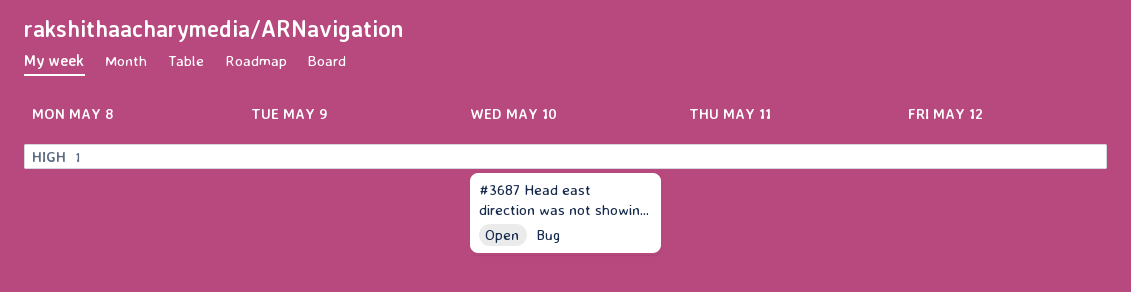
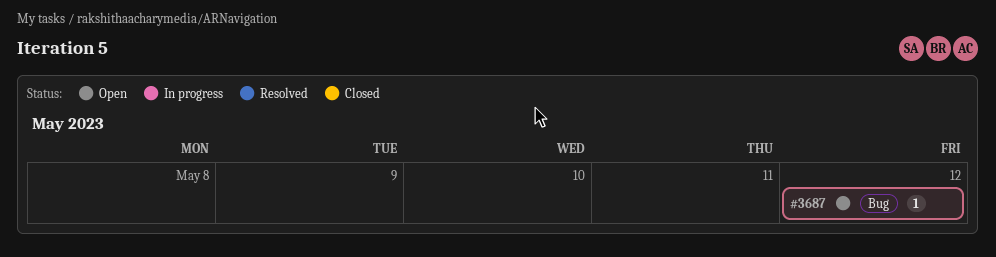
#3687, due: May 10 -> May 12

